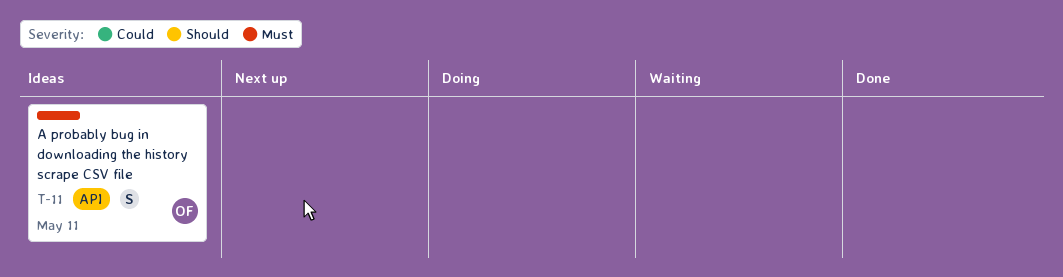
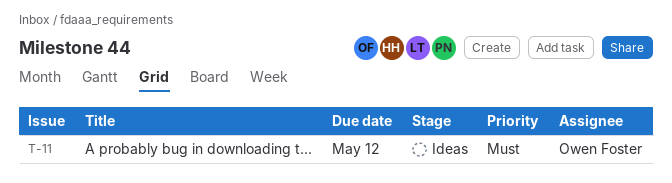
T-11, due: May 11 -> May 12

